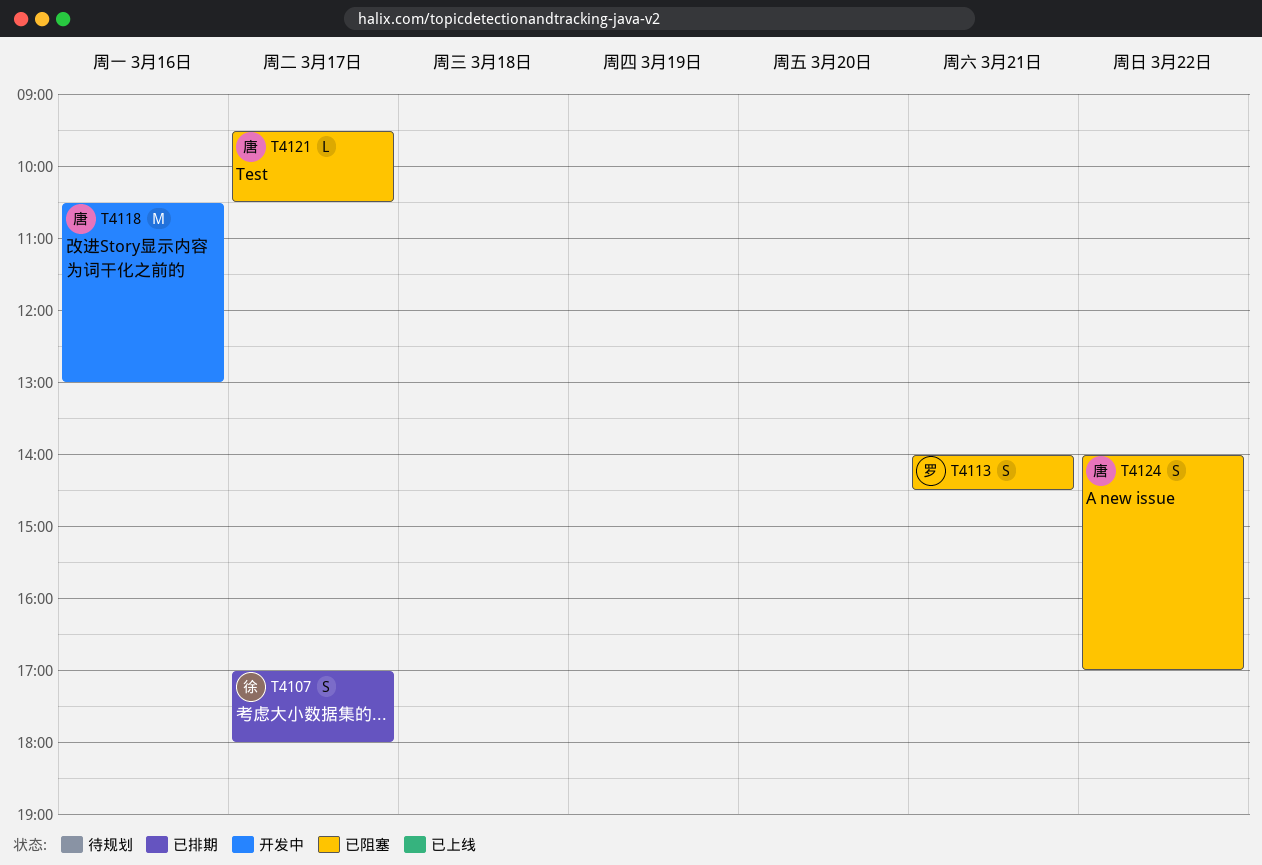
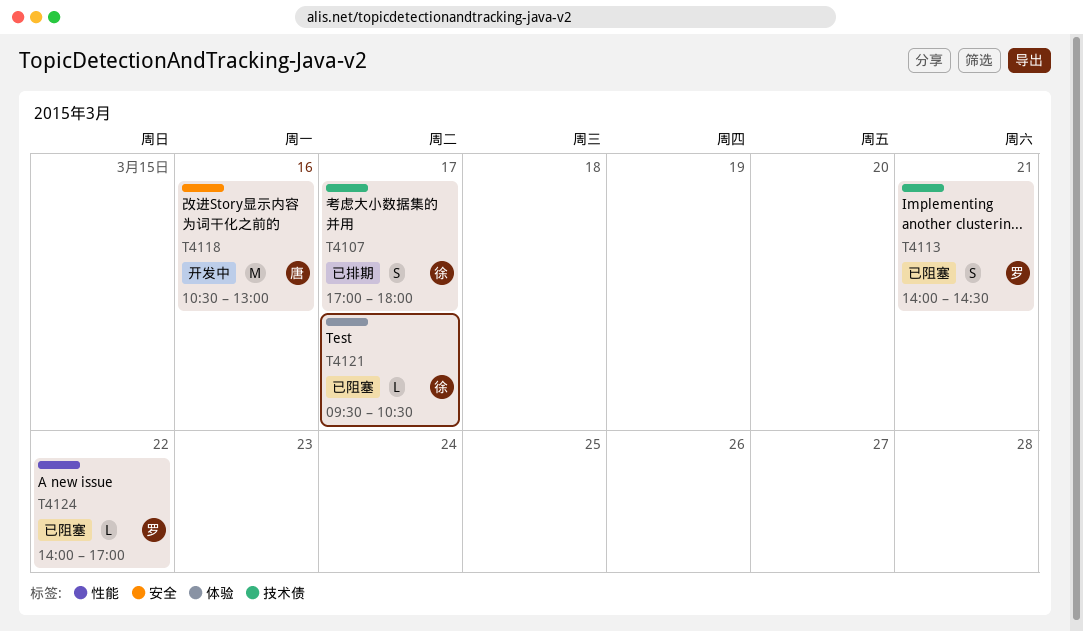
T4121, owner: 唐 -> 徐
T4124, owner: 唐 -> 罗
T4124, estimate: S -> L

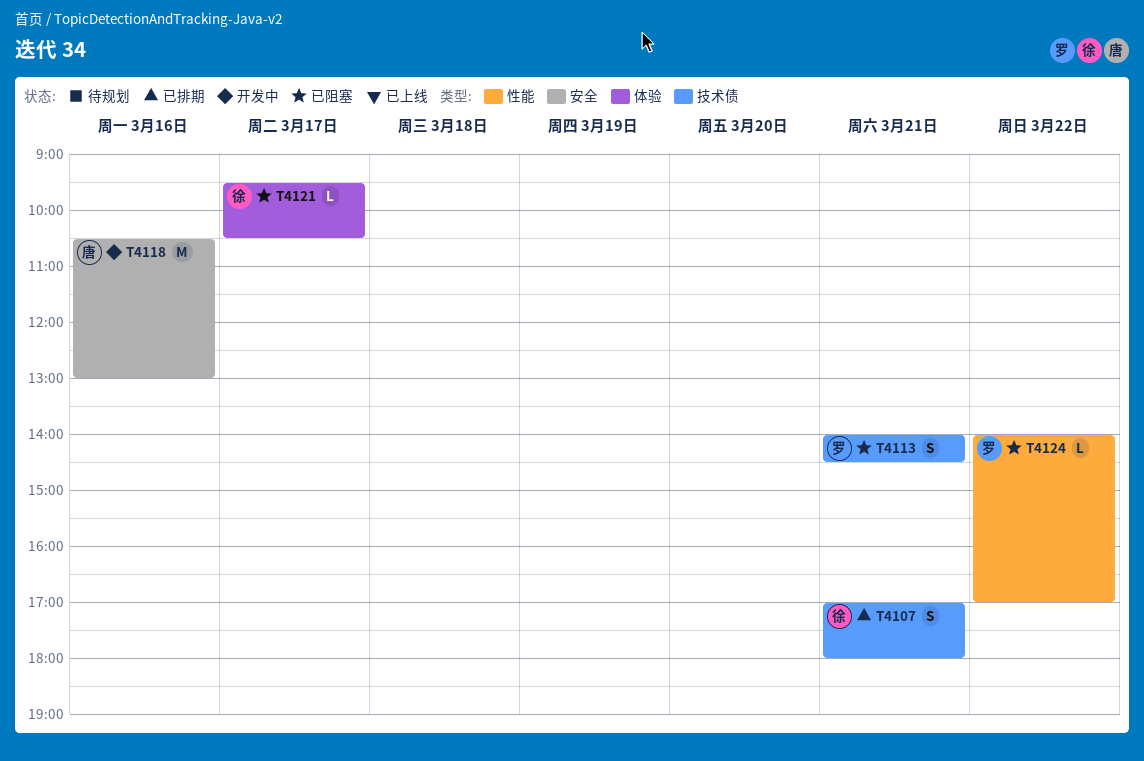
T4107, day: Mar 17 -> Mar 21

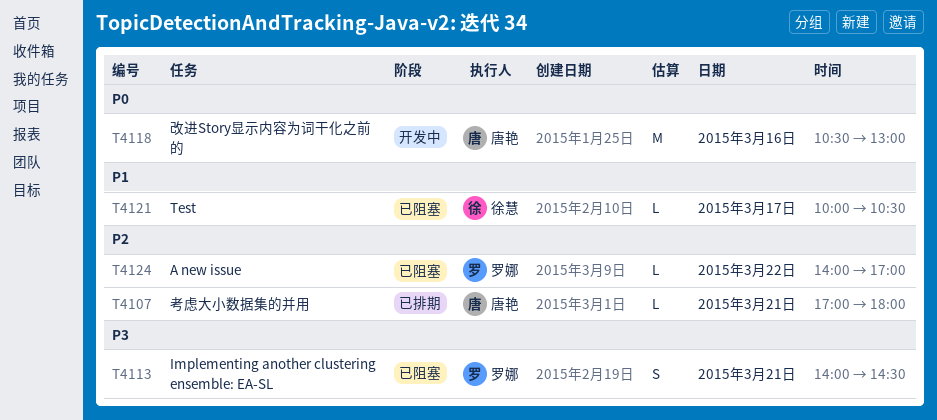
T4107, owner: 徐慧 -> 唐艳
T4107, estimate: S -> L
T4121, begins: 09:30 -> 10:00

